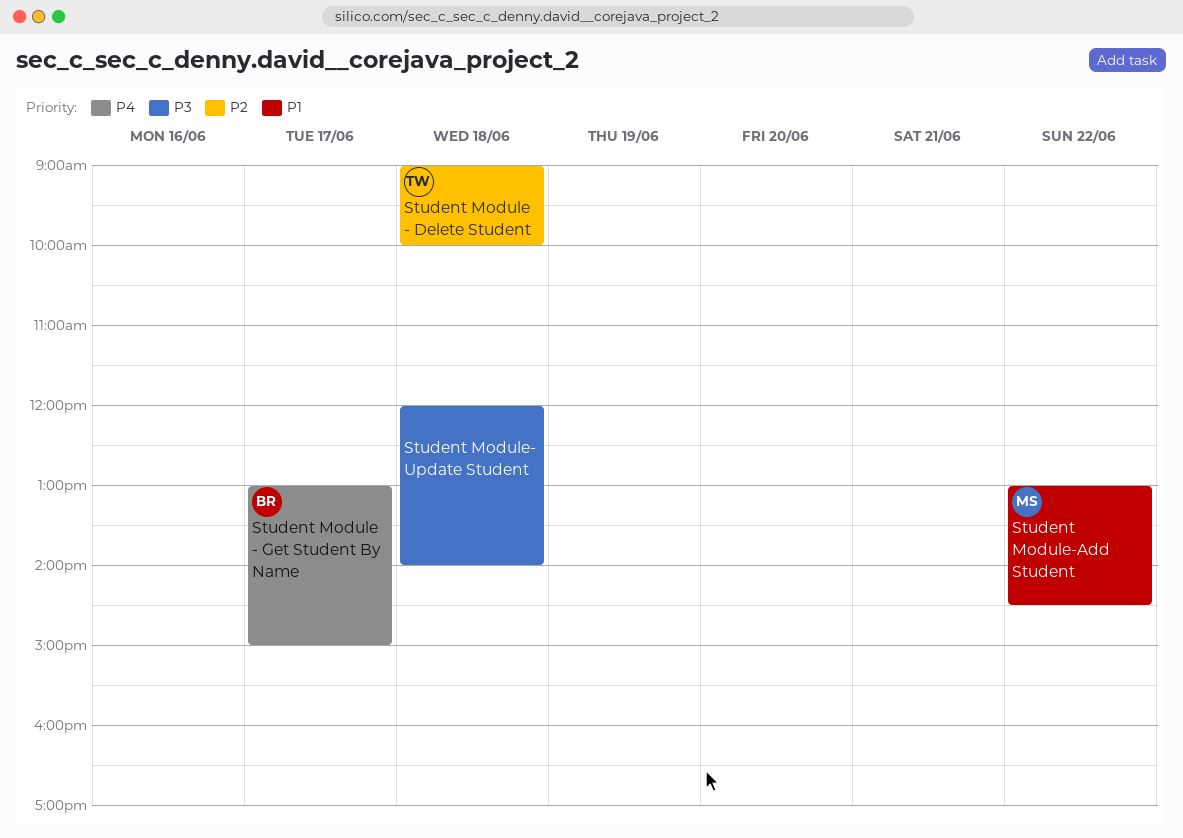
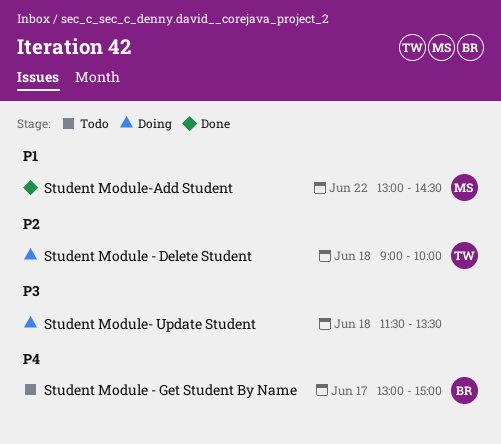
Student Module- Update Student, begins: 12:00 -> 11:30
Student Module- Update Student, ends: 14:00 -> 13:30

